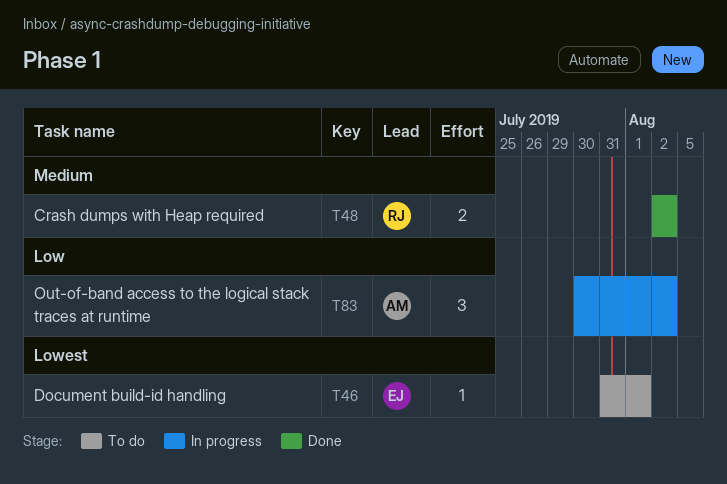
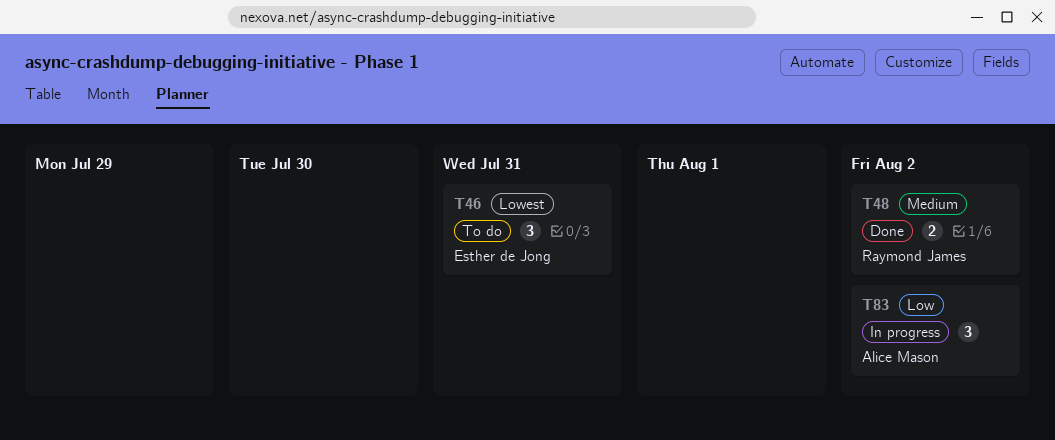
T46, estimate: 1 -> 3
T46, due: Aug 1 -> Jul 31

